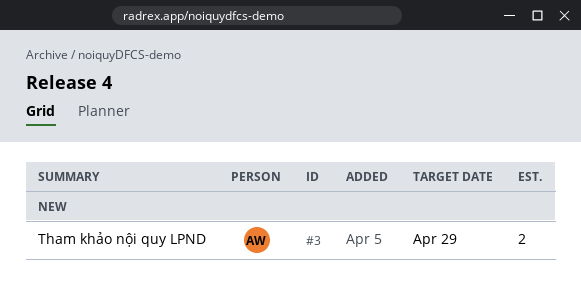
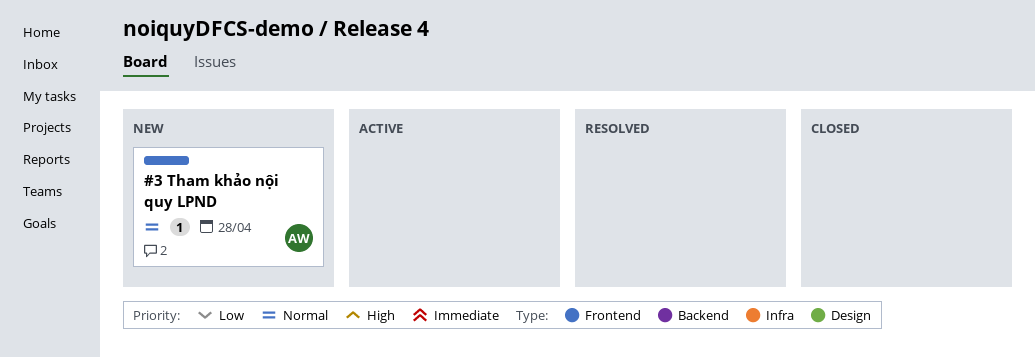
#3, estimate: 2 -> 1
#3, due: Apr 29 -> Apr 28

